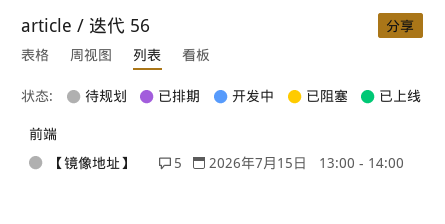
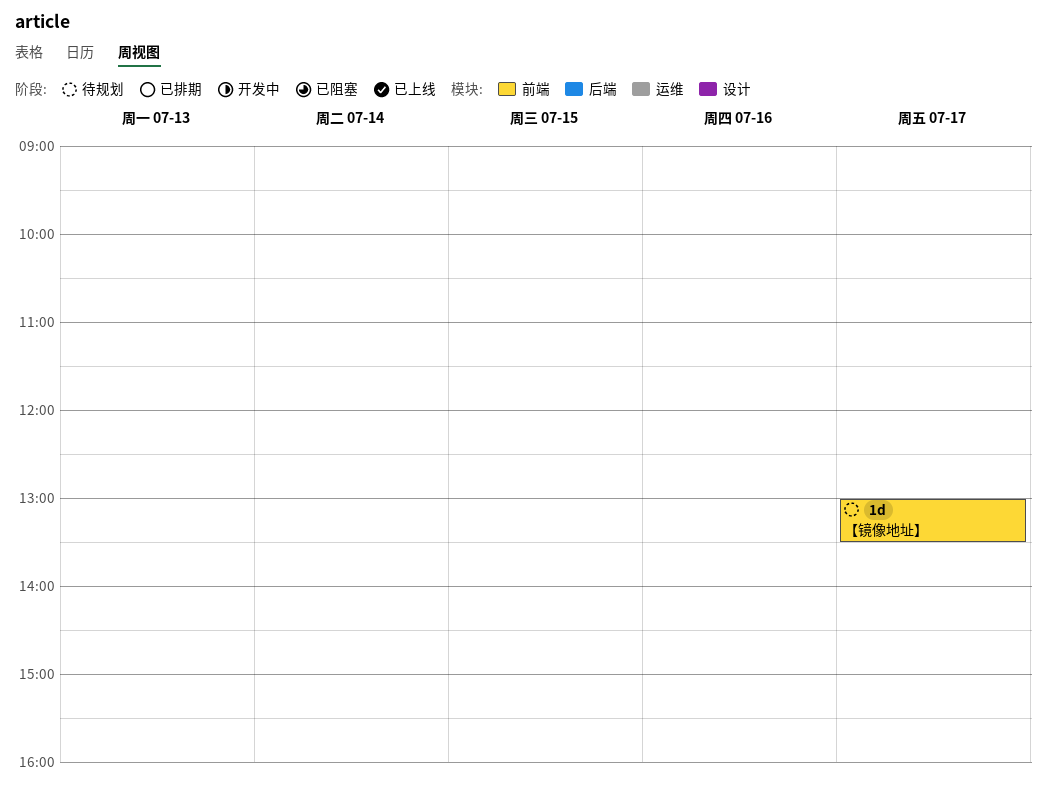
【镜像地址】, day: Jul 15 -> Jul 17
【镜像地址】, ends: 14:00 -> 13:30

